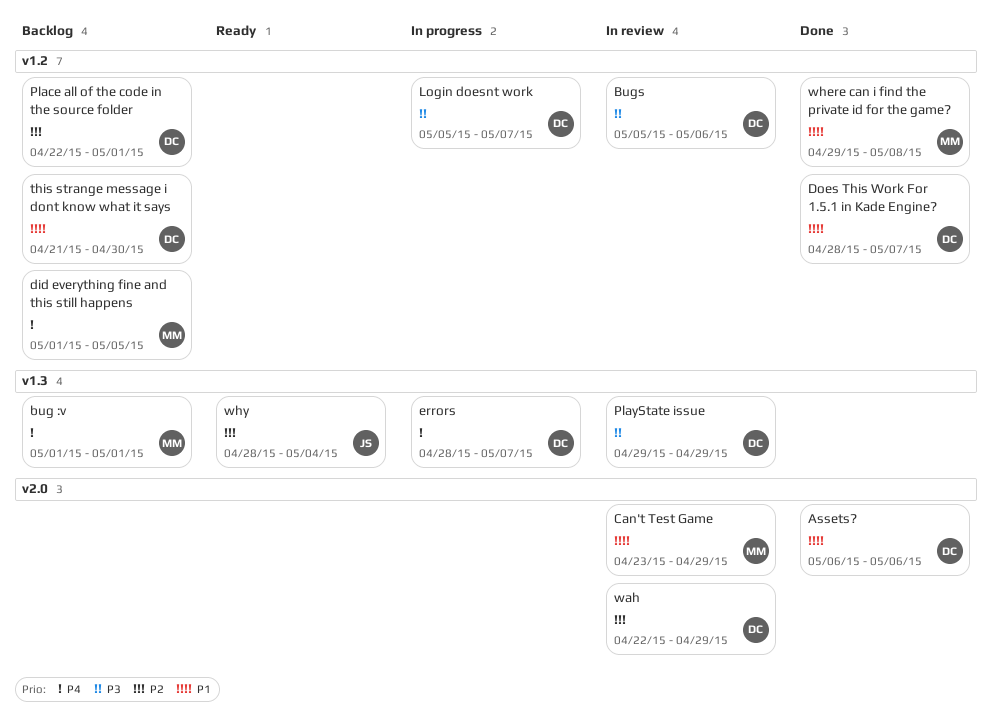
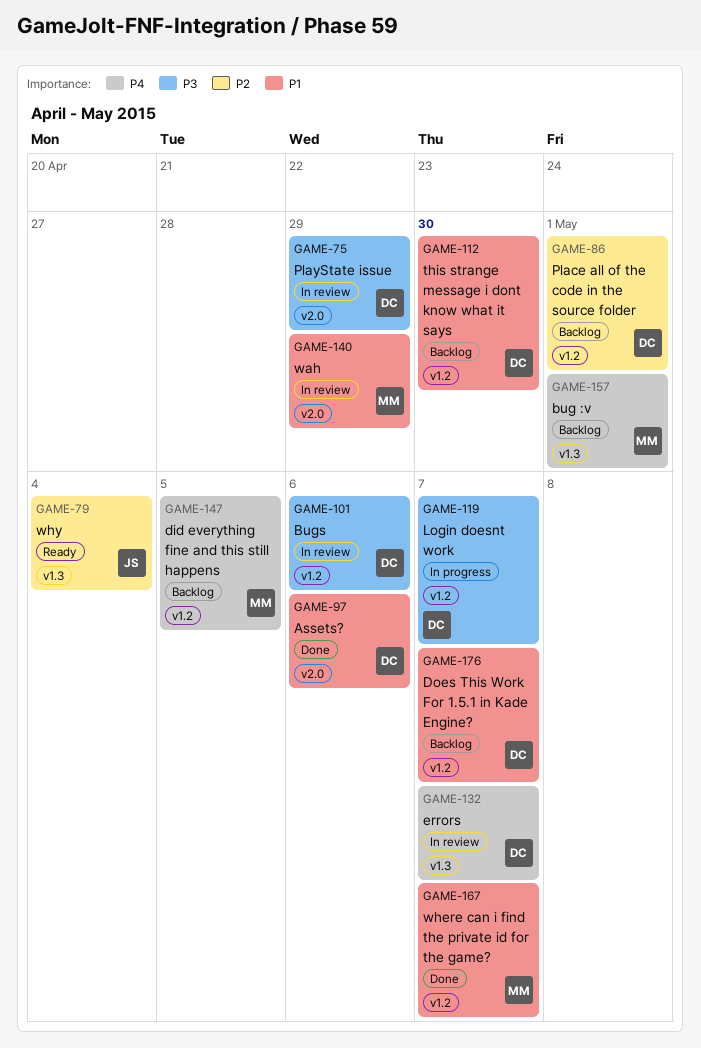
Can't Test Game: present -> none
Does This Work For 1.5.1 in Kade Engine?, status: Done -> Backlog
errors, status: In progress -> In review
PlayState issue, label: v1.3 -> v2.0
wah, owner: DC -> MM
wah, priority: P2 -> P1
where can i find the private id for the game?, due: May 8 -> May 7

